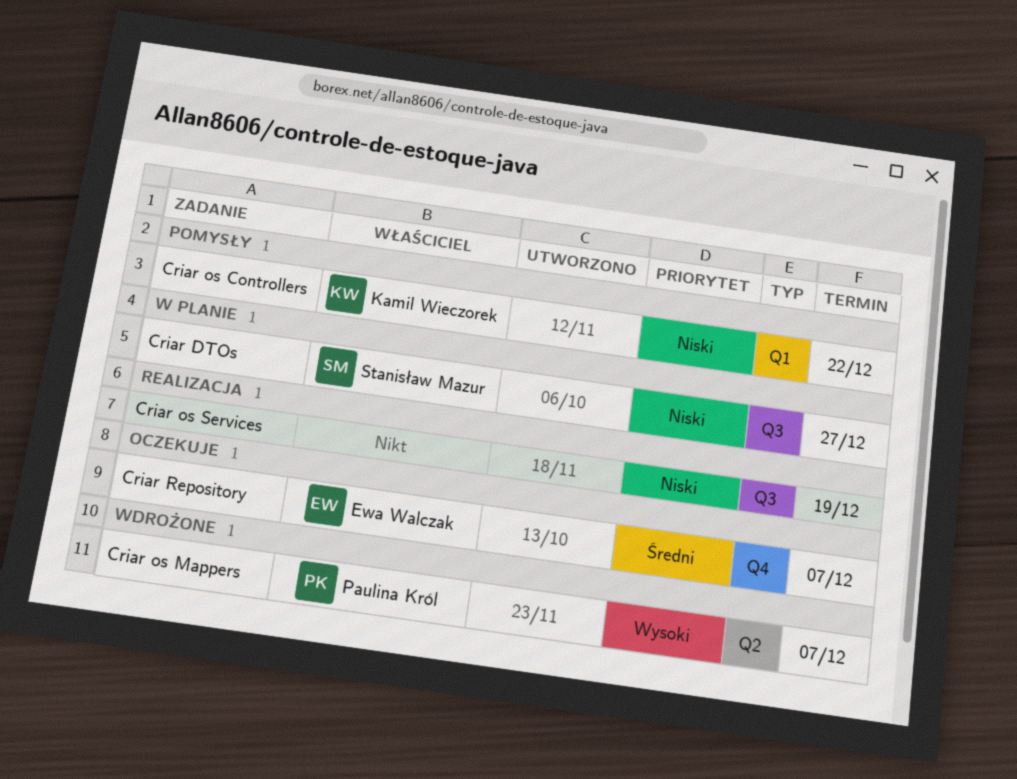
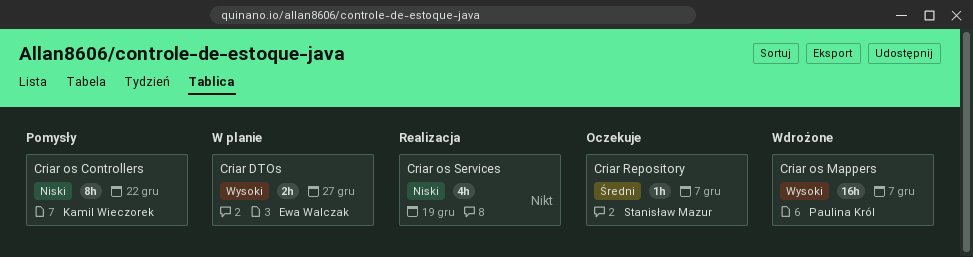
Criar DTOs, owner: Stanisław Mazur -> Ewa Walczak
Criar DTOs, priority: Niski -> Wysoki
Criar Repository, owner: Ewa Walczak -> Stanisław Mazur

